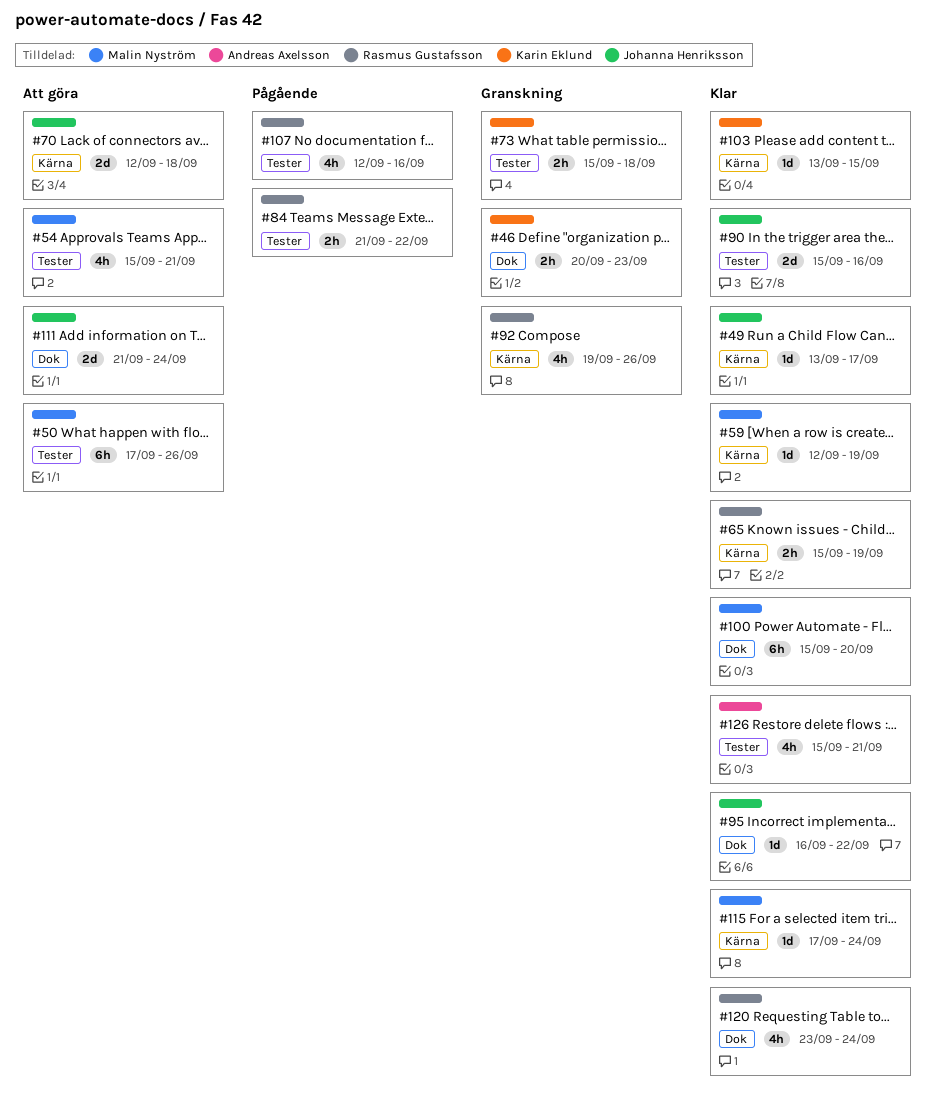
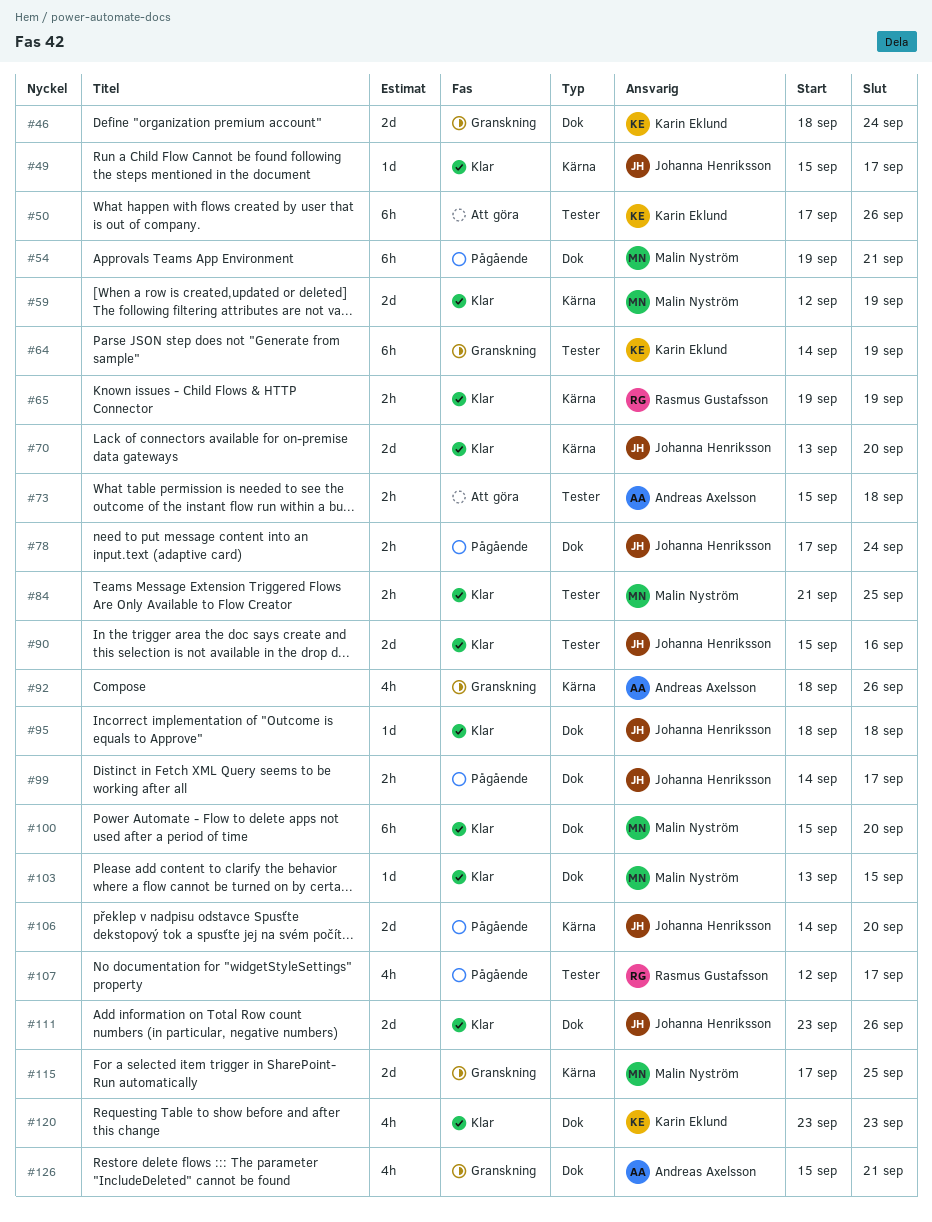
#46, estimate: 2h -> 2d
#46, start: Sep 20 -> Sep 18
#46, due: Sep 23 -> Sep 24
#49, start: Sep 13 -> Sep 15
#50, owner: Malin Nyström -> Karin Eklund
#54, status: Att göra -> Pågående
#54, label: Tester -> Dok
#54, estimate: 4h -> 6h
#54, start: Sep 15 -> Sep 19
#59, estimate: 1d -> 2d
#64: none -> present
#65, start: Sep 15 -> Sep 19
#70, status: Att göra -> Klar
#70, start: Sep 12 -> Sep 13
#70, due: Sep 18 -> Sep 20
#73, status: Granskning -> Att göra
#73, owner: Karin Eklund -> Andreas Axelsson
#78: none -> present
#84, status: Pågående -> Klar
#84, owner: Rasmus Gustafsson -> Malin Nyström
#84, due: Sep 22 -> Sep 25
#92, owner: Rasmus Gustafsson -> Andreas Axelsson
#92, start: Sep 19 -> Sep 18
#95, start: Sep 16 -> Sep 18
#95, due: Sep 22 -> Sep 18
#99: none -> present
#103, owner: Karin Eklund -> Malin Nyström
#103, label: Kärna -> Dok
#106: none -> present
#107, due: Sep 16 -> Sep 17
#111, status: Att göra -> Klar
#111, start: Sep 21 -> Sep 23
#111, due: Sep 24 -> Sep 26
#115, status: Klar -> Granskning
#115, estimate: 1d -> 2d
#115, due: Sep 24 -> Sep 25
#120, owner: Rasmus Gustafsson -> Karin Eklund
#120, due: Sep 24 -> Sep 23
#126, status: Klar -> Granskning
#126, label: Tester -> Dok

